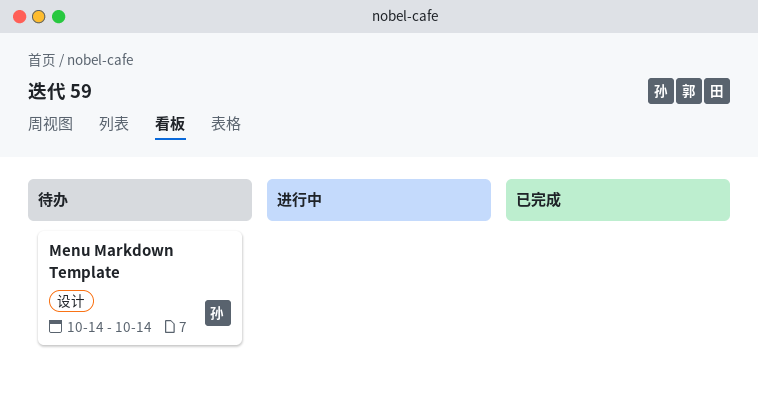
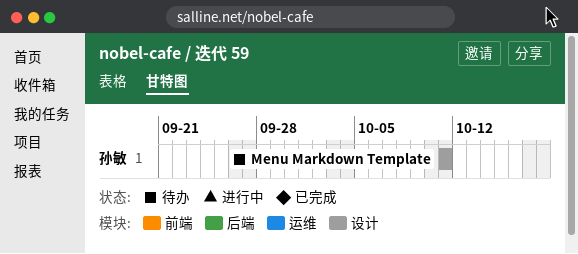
Menu Markdown Template, start: Oct 14 -> Oct 11
Menu Markdown Template, due: Oct 14 -> Oct 11

